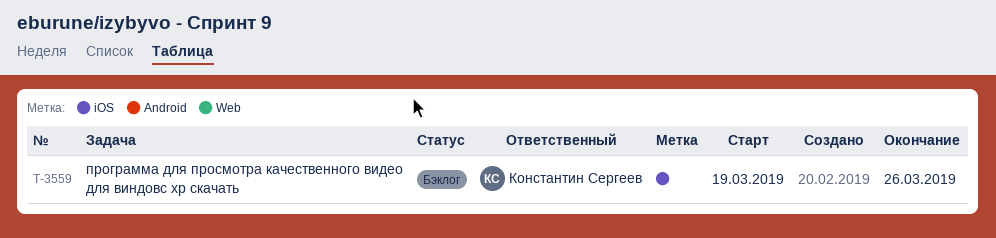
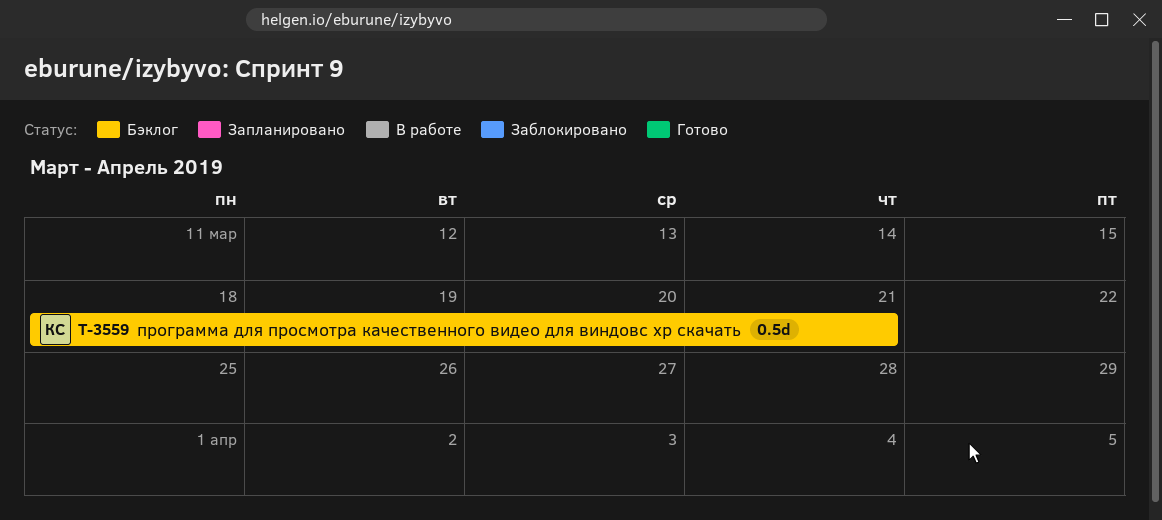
T-3559, start: Mar 19 -> Mar 18
T-3559, due: Mar 26 -> Mar 21

